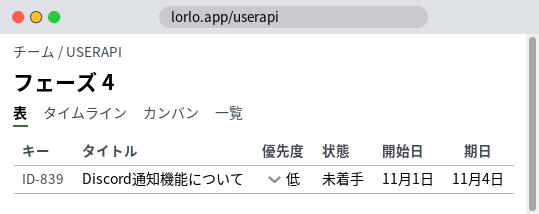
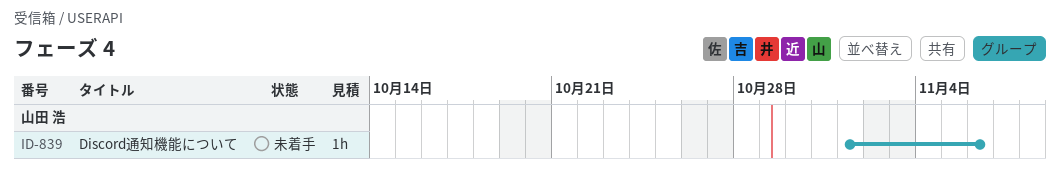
ID-839, due: Nov 4 -> Nov 6

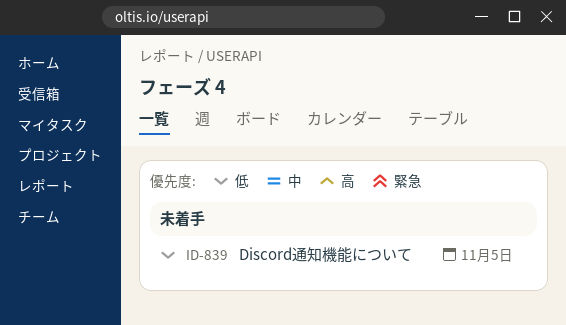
ID-839, due: Nov 6 -> Nov 5

